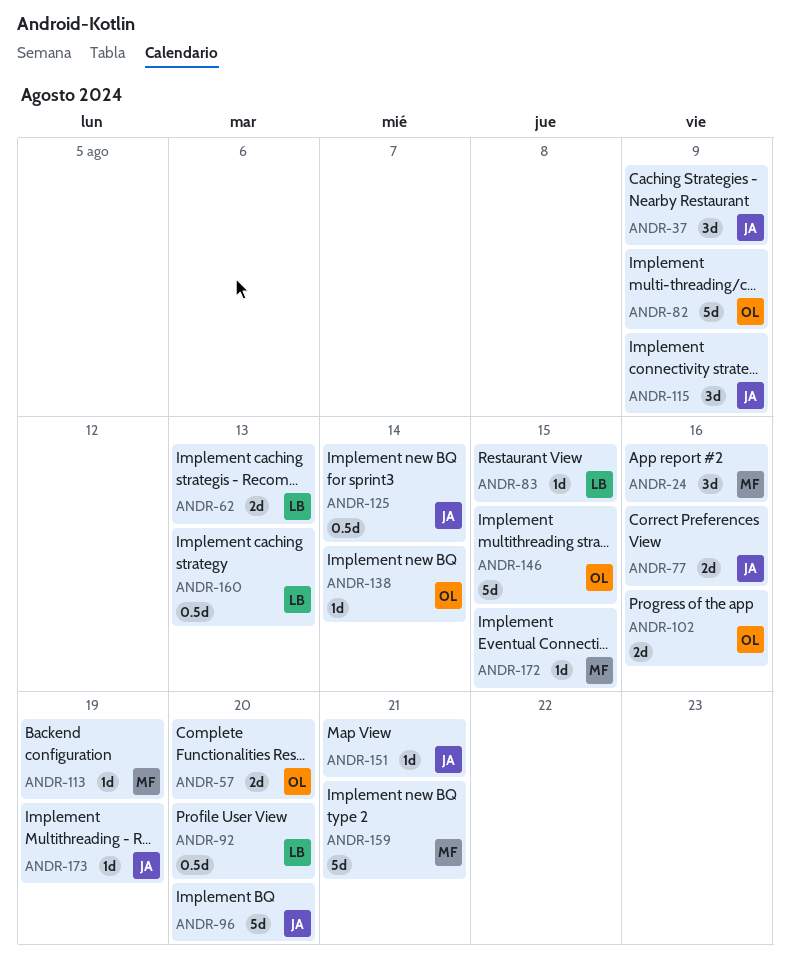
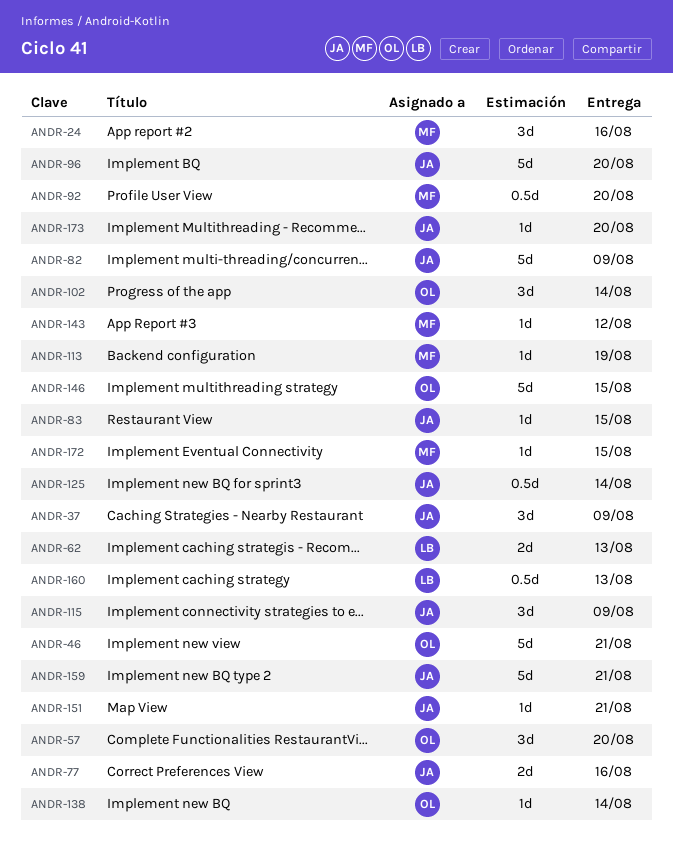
ANDR-46: none -> present
ANDR-57, estimate: 2d -> 3d
ANDR-82, owner: OL -> JA
ANDR-83, owner: LB -> JA
ANDR-92, owner: LB -> MF
ANDR-102, estimate: 2d -> 3d
ANDR-102, due: Aug 16 -> Aug 14
ANDR-143: none -> present
ANDR-159, owner: MF -> JA
ANDR-173, due: Aug 19 -> Aug 20

